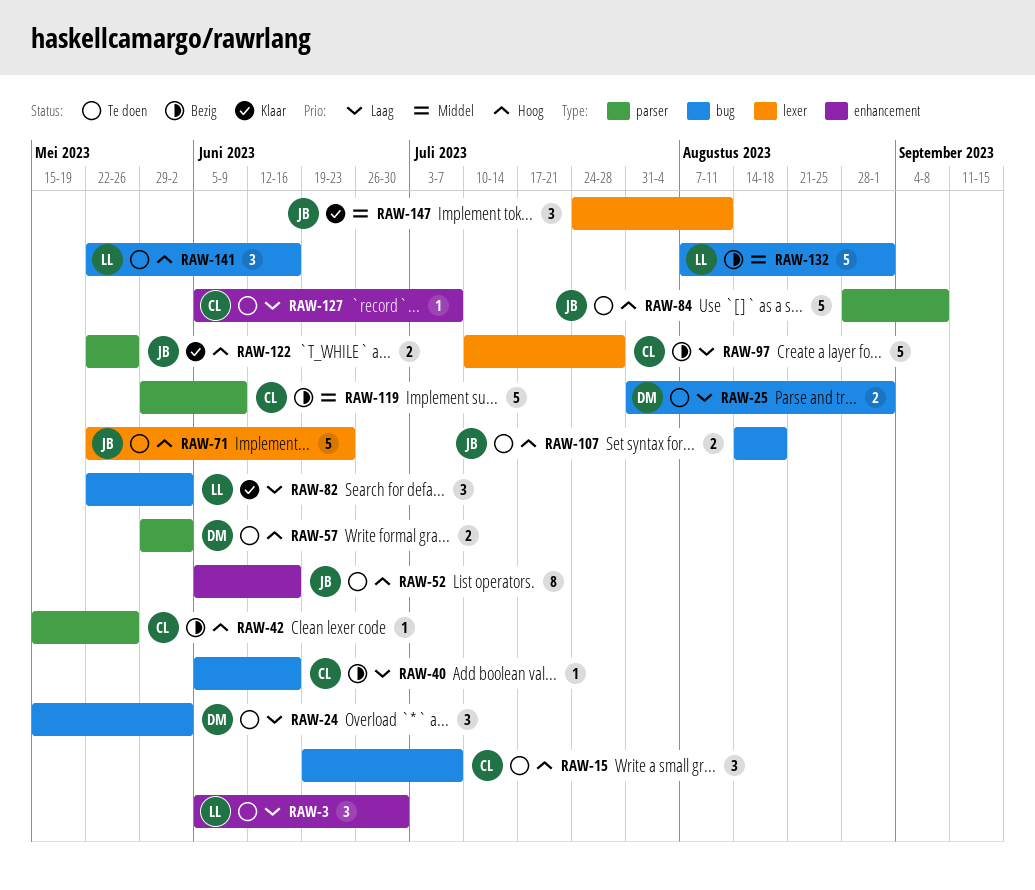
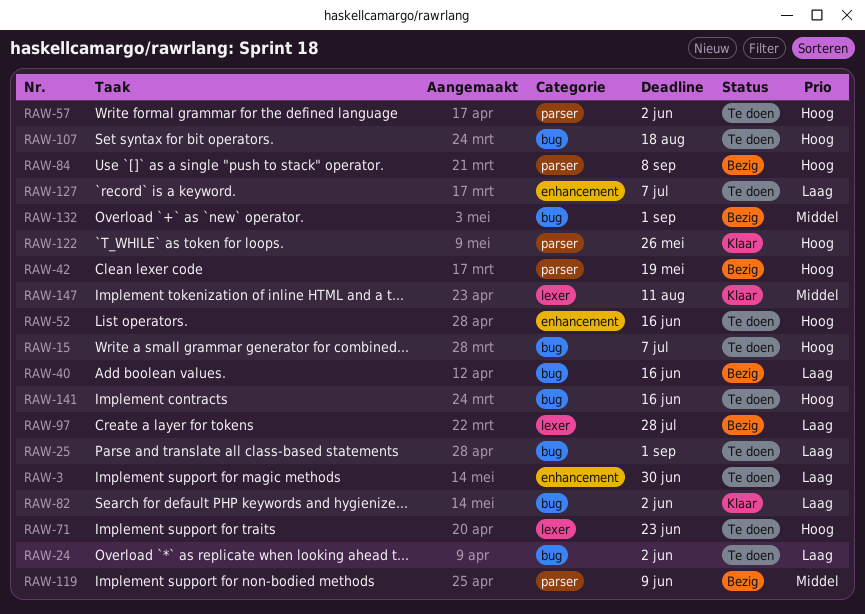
RAW-42, due: May 26 -> May 19
RAW-84, status: Te doen -> Bezig

